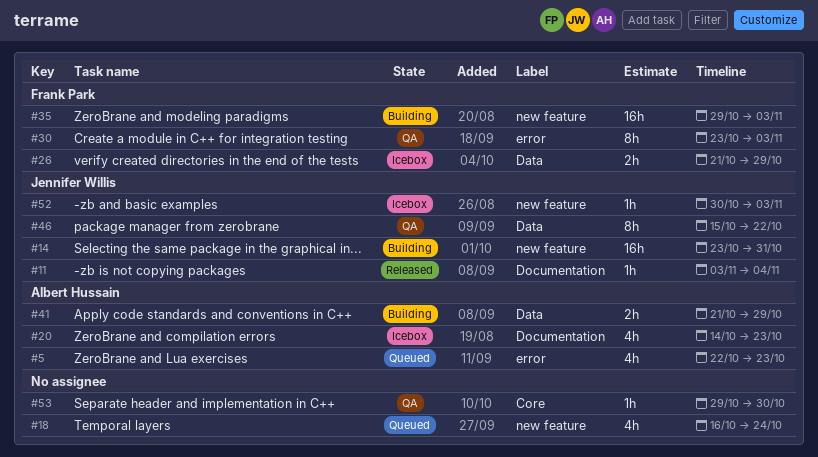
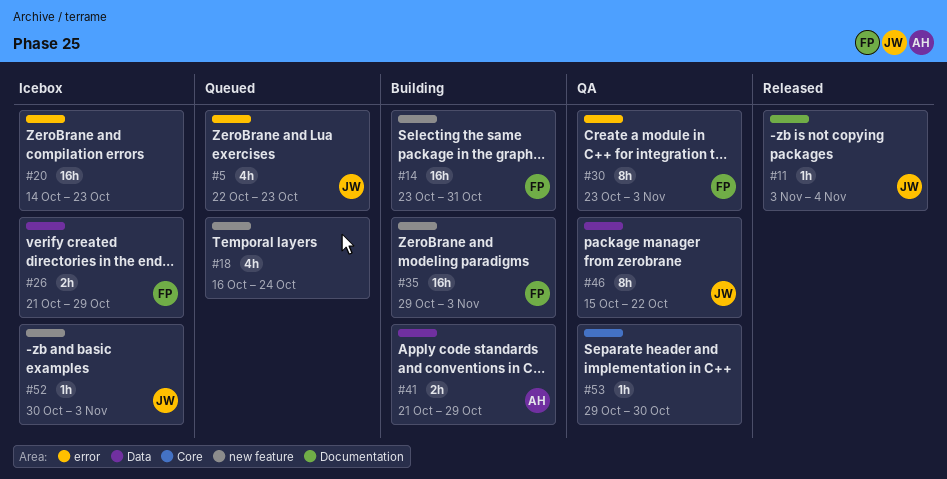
#5, owner: Albert Hussain -> Jennifer Willis
#14, owner: Jennifer Willis -> Frank Park
#20, owner: Albert Hussain -> none
#20, label: Documentation -> error
#20, estimate: 4h -> 16h

